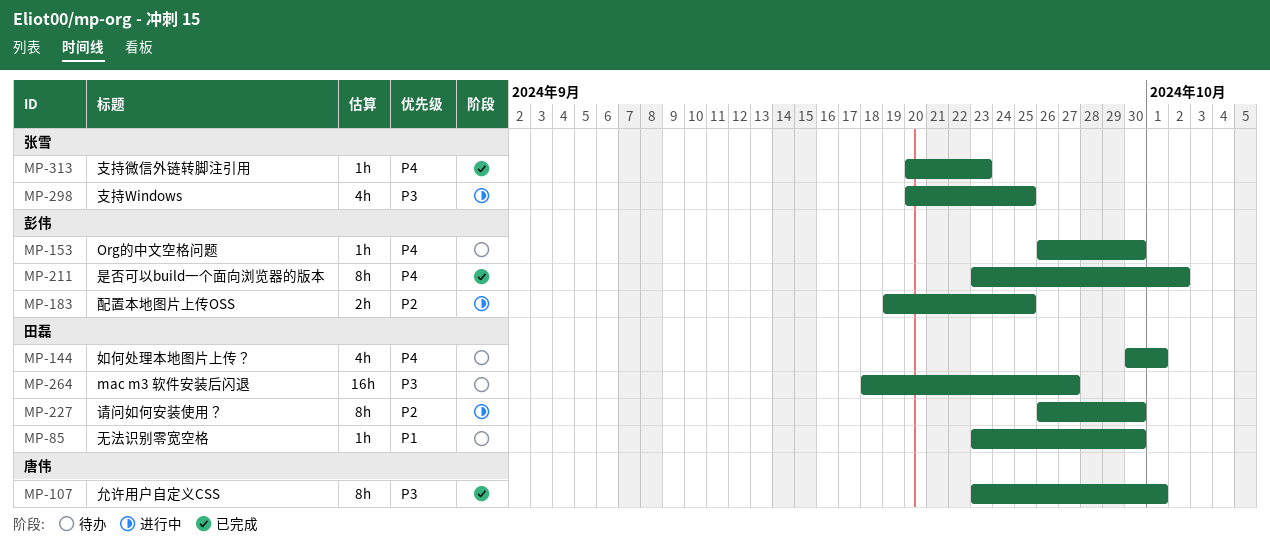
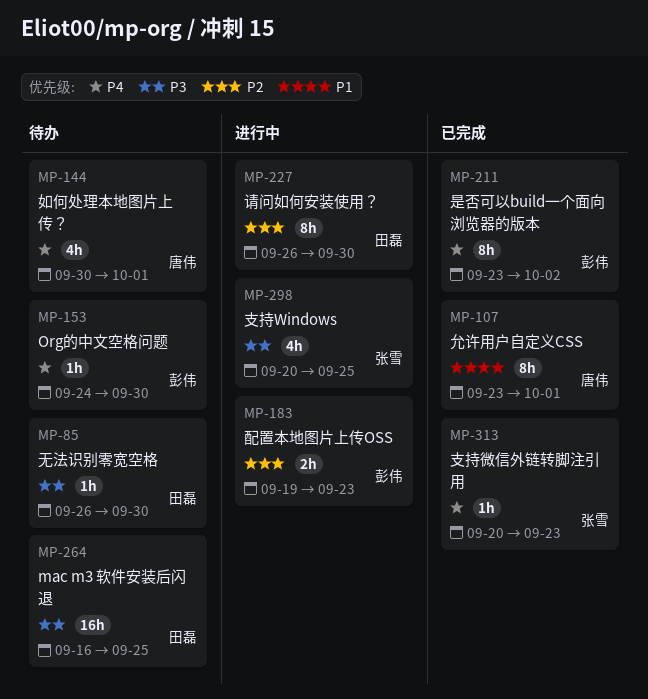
MP-85, priority: P1 -> P3
MP-85, start: Sep 23 -> Sep 26
MP-107, priority: P3 -> P1
MP-144, owner: 田磊 -> 唐伟
MP-153, start: Sep 26 -> Sep 24
MP-183, due: Sep 25 -> Sep 23
MP-264, start: Sep 18 -> Sep 16
MP-264, due: Sep 27 -> Sep 25

